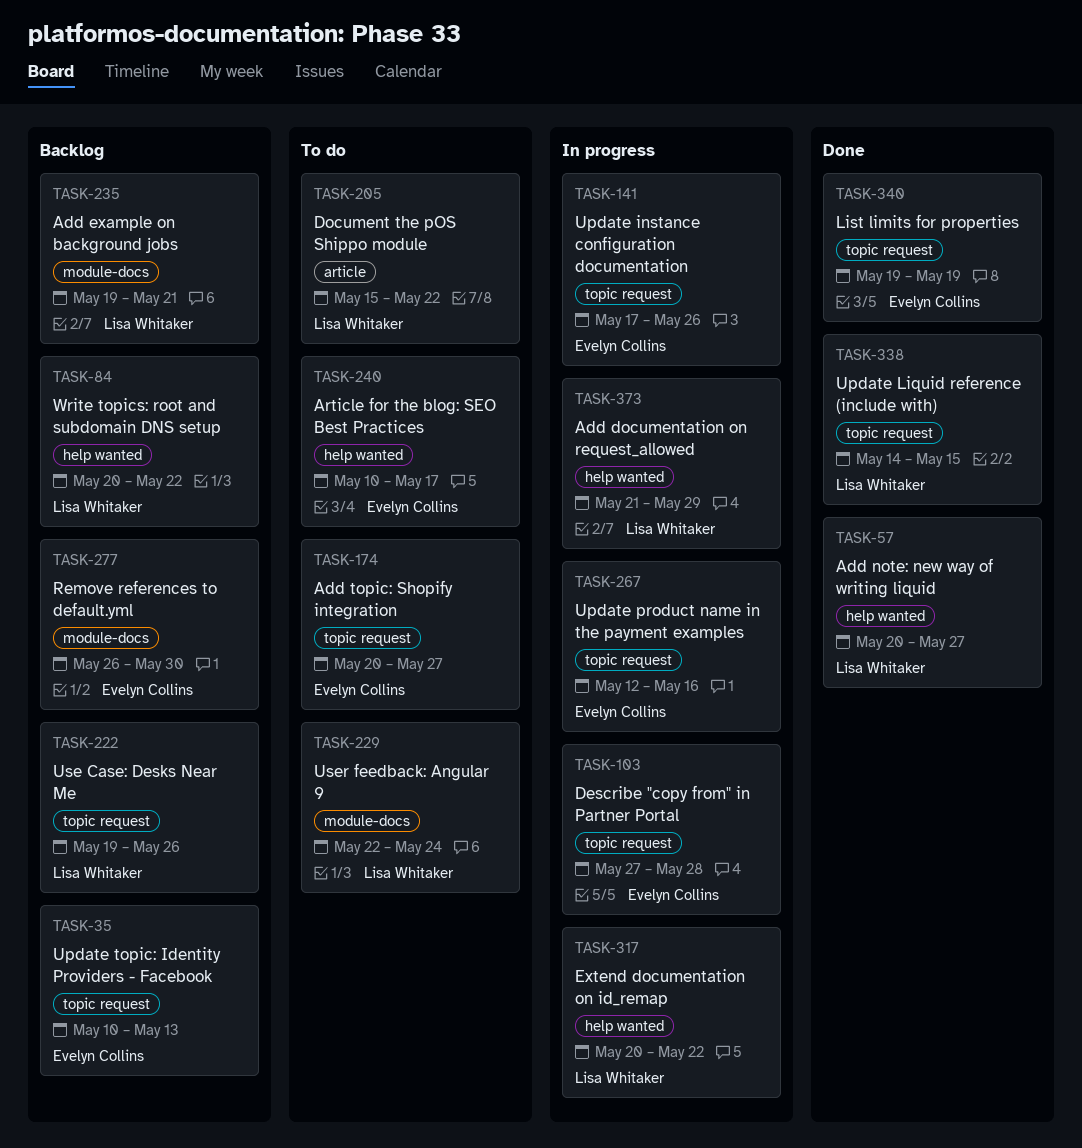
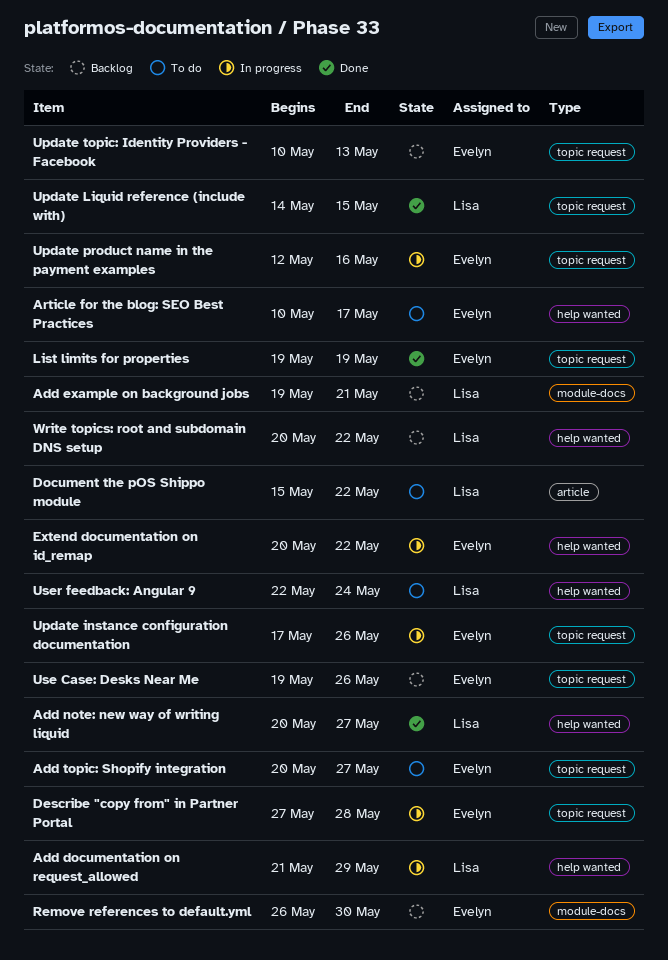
Extend documentation on id_remap, owner: Lisa Whitaker -> Evelyn Collins
Use Case: Desks Near Me, owner: Lisa Whitaker -> Evelyn Collins
User feedback: Angular 9, label: module-docs -> help wanted

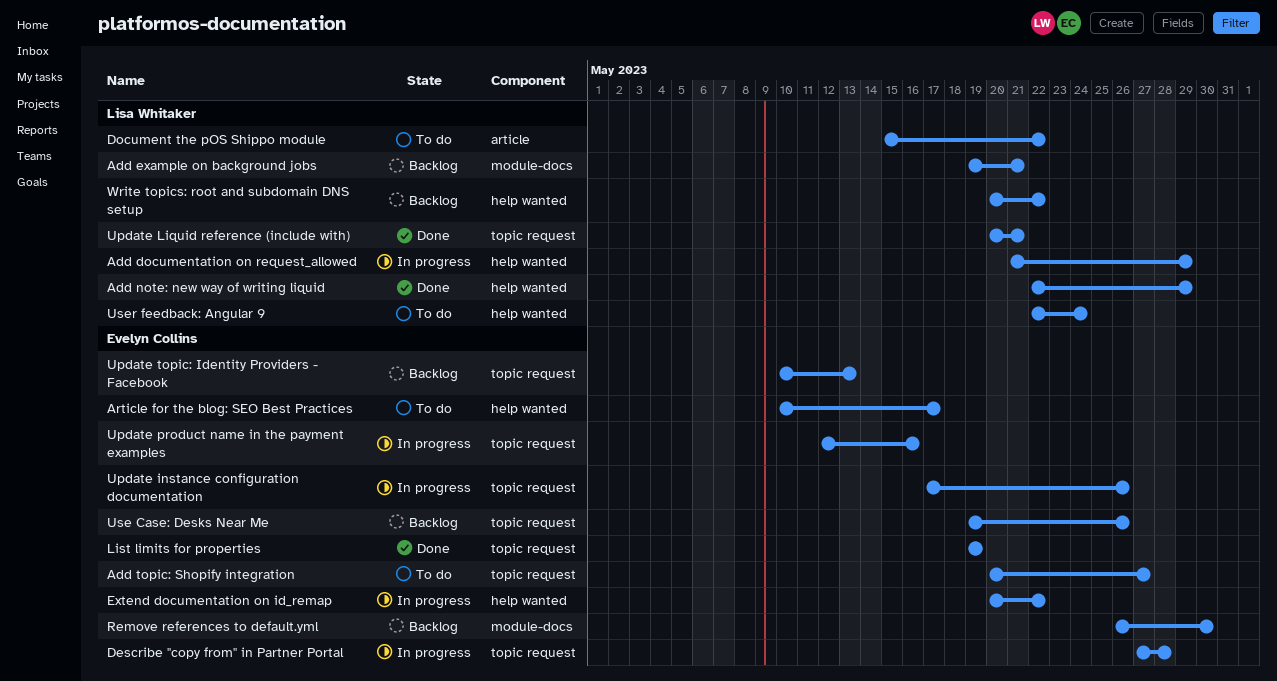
Add note: new way of writing liquid, start: May 20 -> May 22
Add note: new way of writing liquid, due: May 27 -> May 29
Update Liquid reference (include with), start: May 14 -> May 20
Update Liquid reference (include with), due: May 15 -> May 21

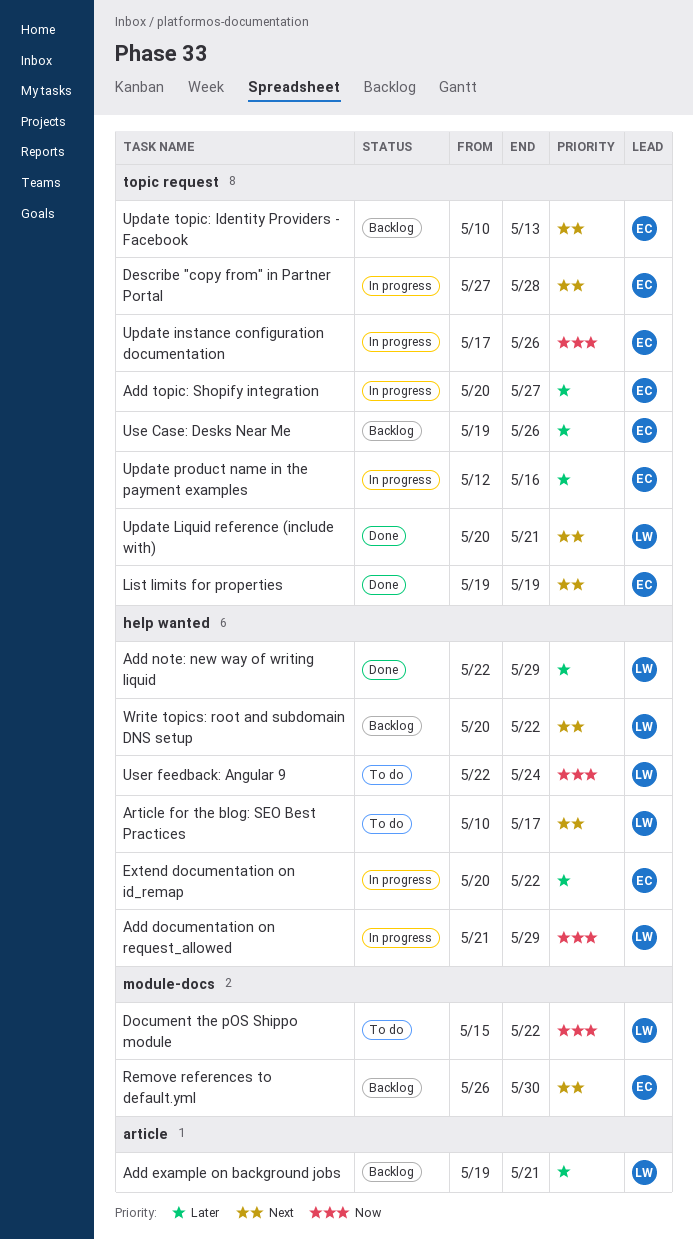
Add example on background jobs, label: module-docs -> article
Add topic: Shopify integration, status: To do -> In progress
Article for the blog: SEO Best Practices, owner: Evelyn Collins -> Lisa Whitaker
Document the pOS Shippo module, label: article -> module-docs

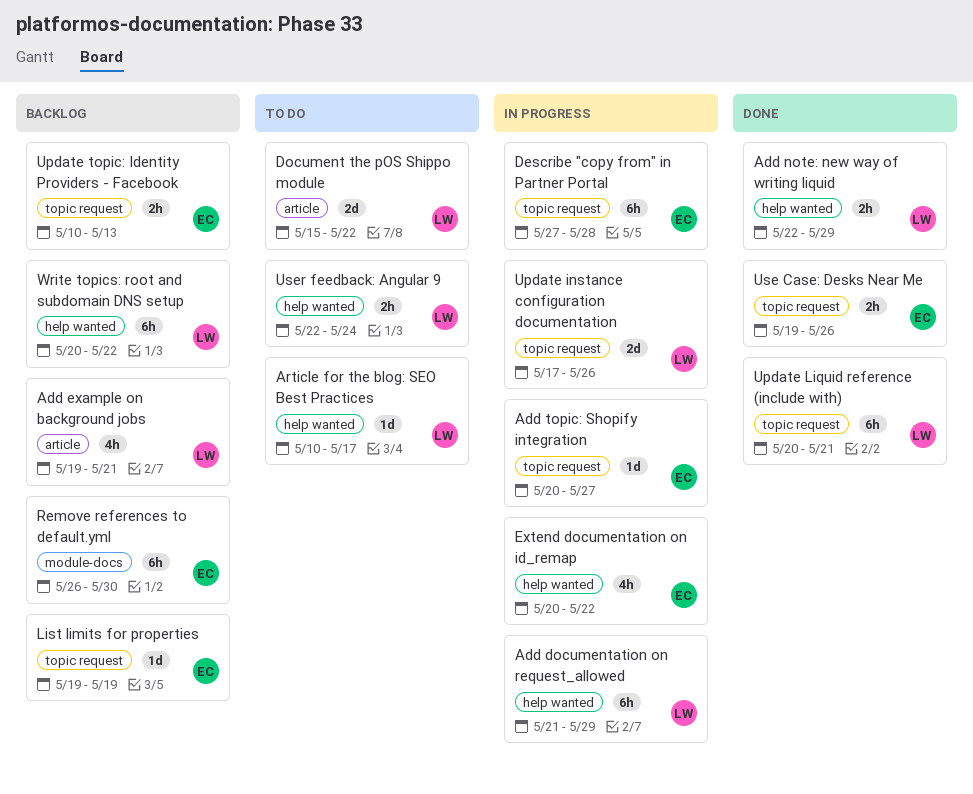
Document the pOS Shippo module, label: module-docs -> article
List limits for properties, status: Done -> Backlog
Update instance configuration documentation, owner: EC -> LW
Update product name in the payment examples: present -> none
Use Case: Desks Near Me, status: Backlog -> Done

